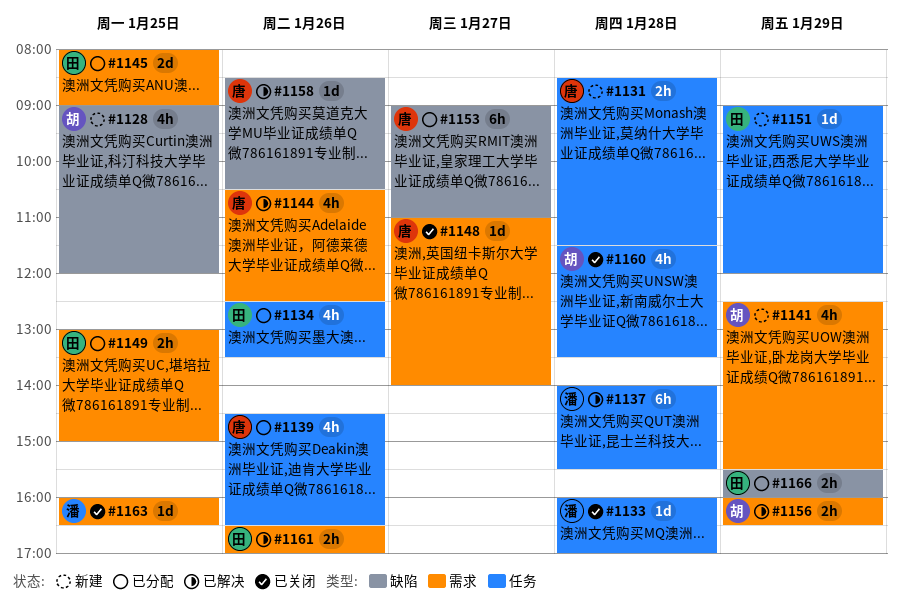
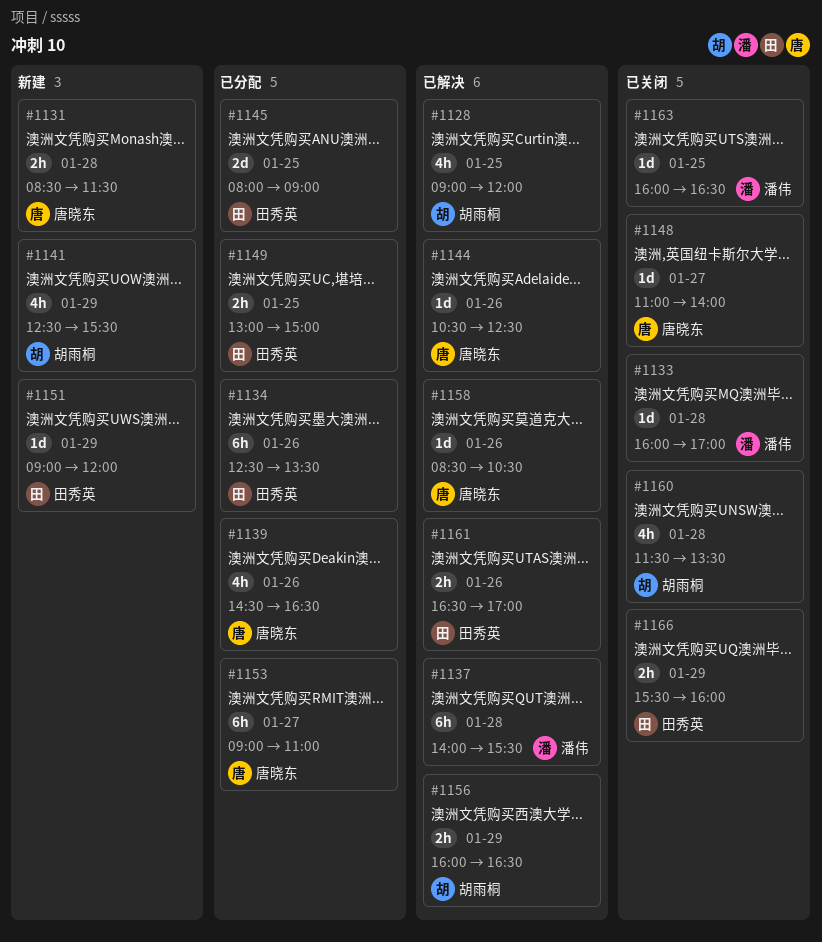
#1128, status: 新建 -> 已解决
#1134, estimate: 4h -> 6h
#1144, estimate: 4h -> 1d
#1166, status: 已分配 -> 已关闭

